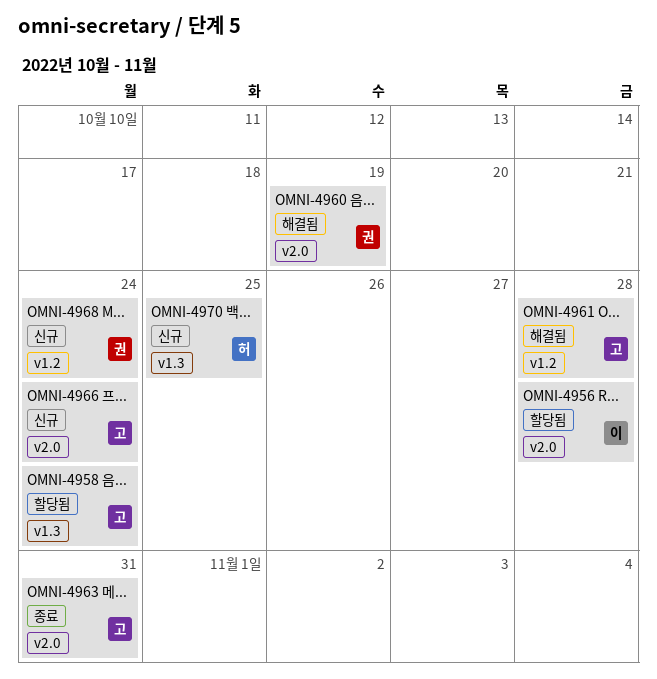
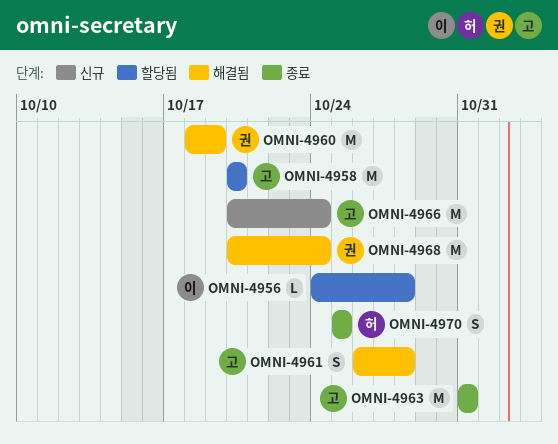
OMNI-4958, due: Oct 24 -> Oct 20
OMNI-4968, status: 신규 -> 해결됨
OMNI-4970, status: 신규 -> 종료

